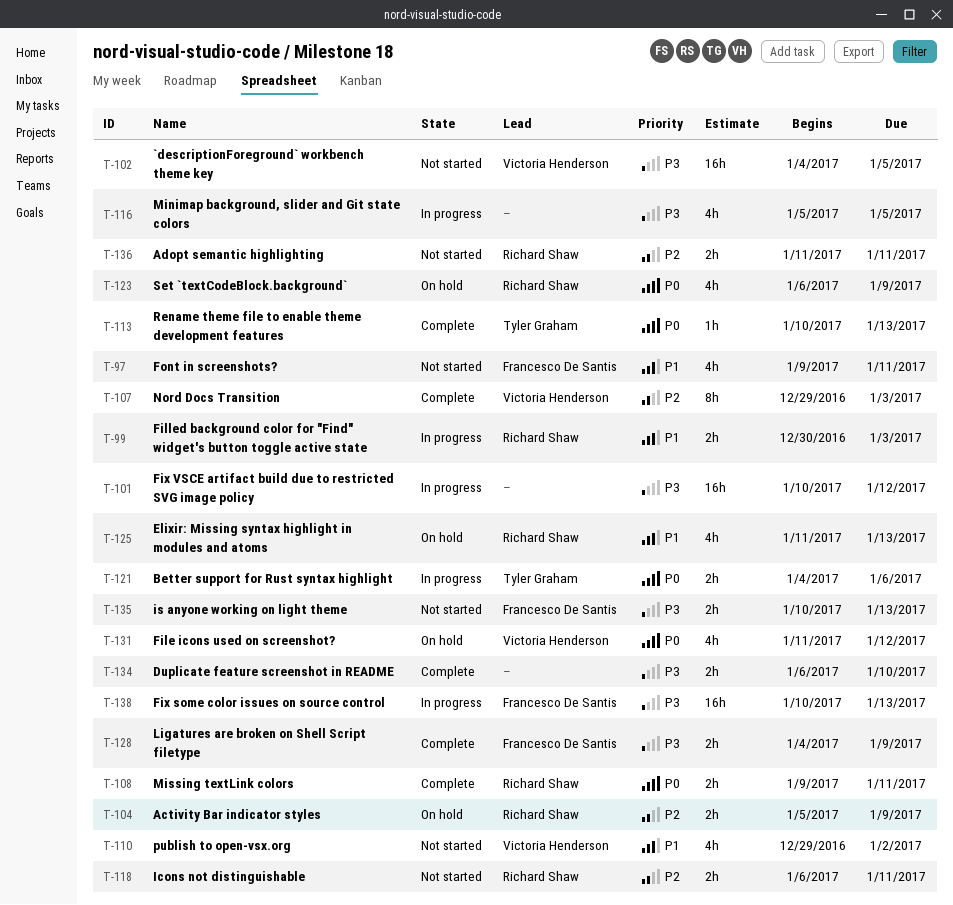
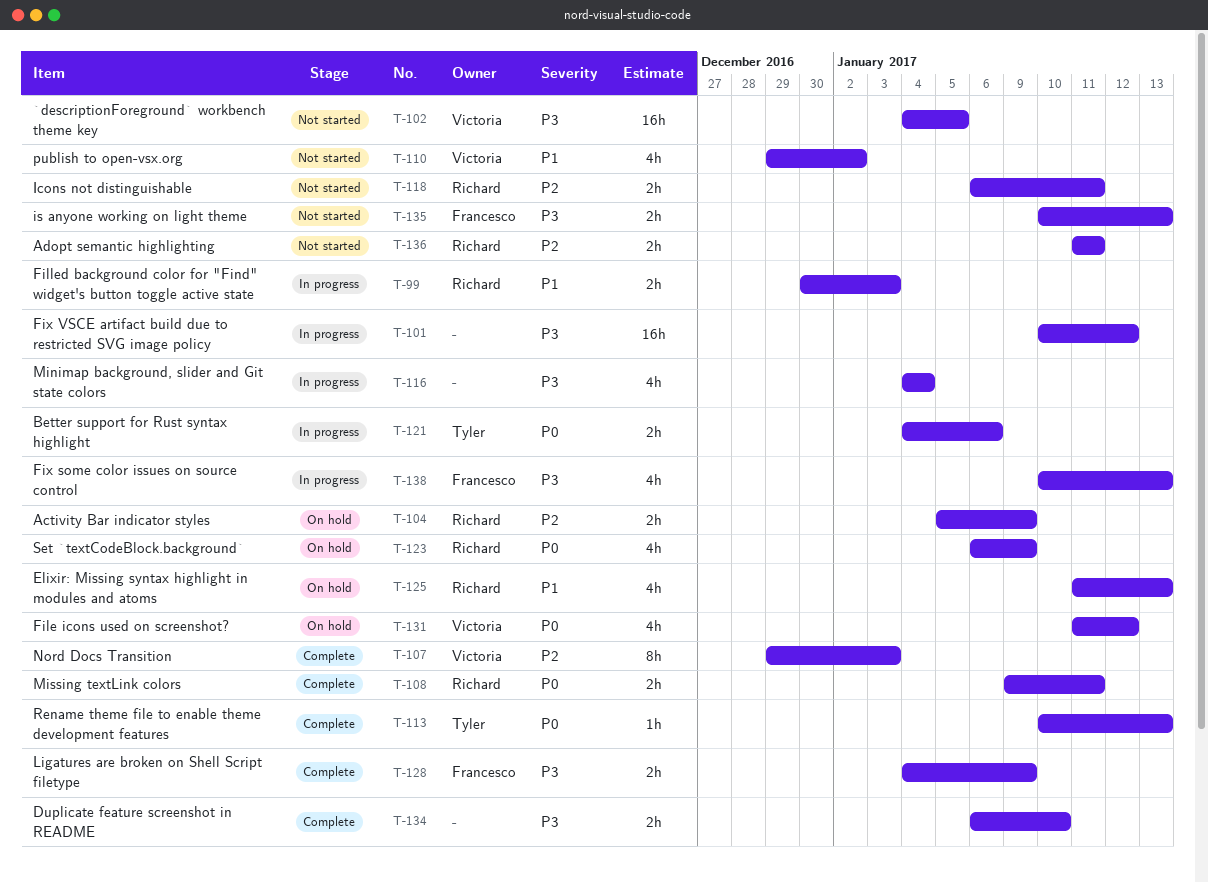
T-97: present -> none
T-116, start: Jan 5 -> Jan 4
T-116, due: Jan 5 -> Jan 4
T-138, estimate: 16h -> 4h

